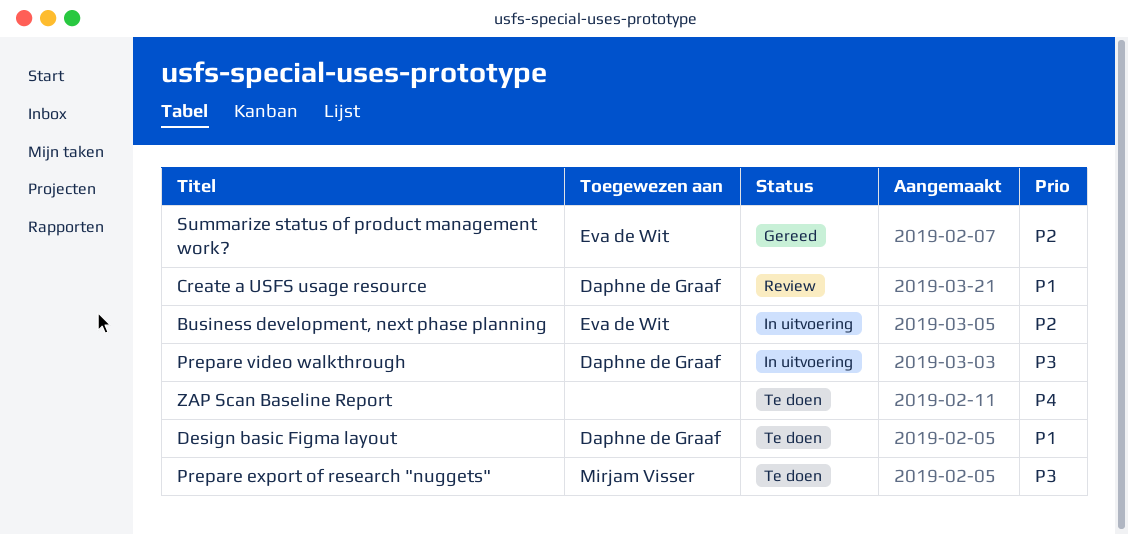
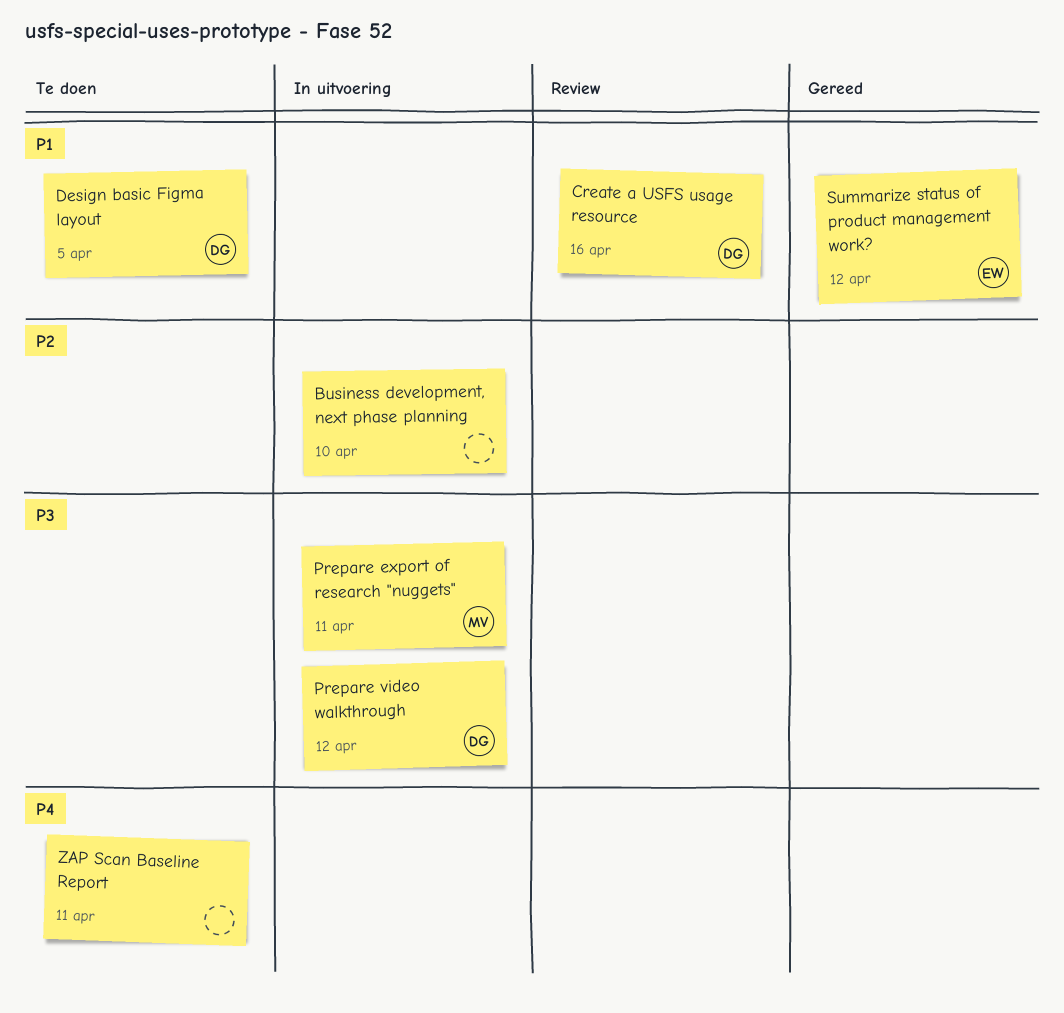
Business development, next phase planning, owner: Eva de Wit -> none
Prepare export of research "nuggets", status: Te doen -> In uitvoering
Summarize status of product management work?, priority: P2 -> P1

